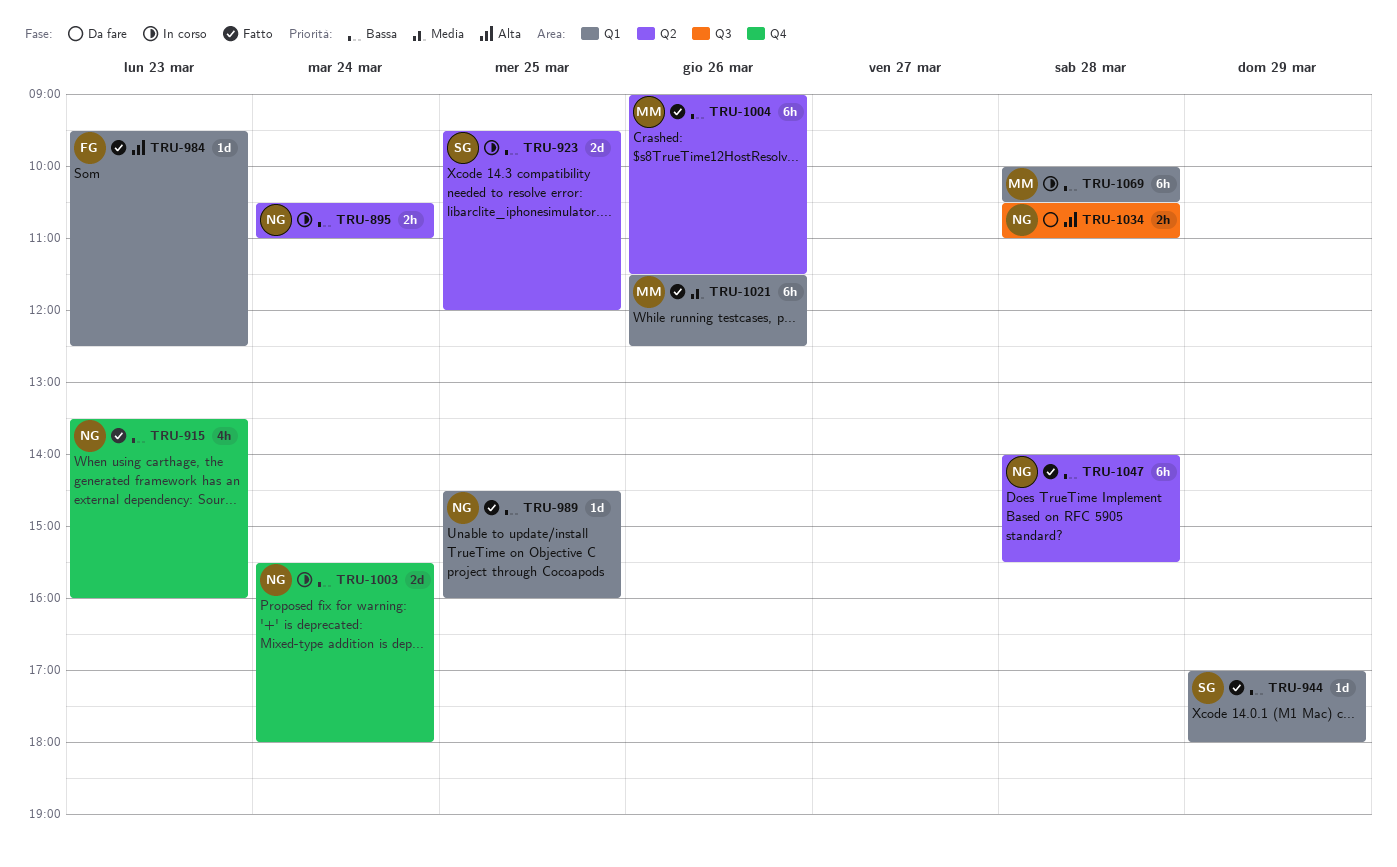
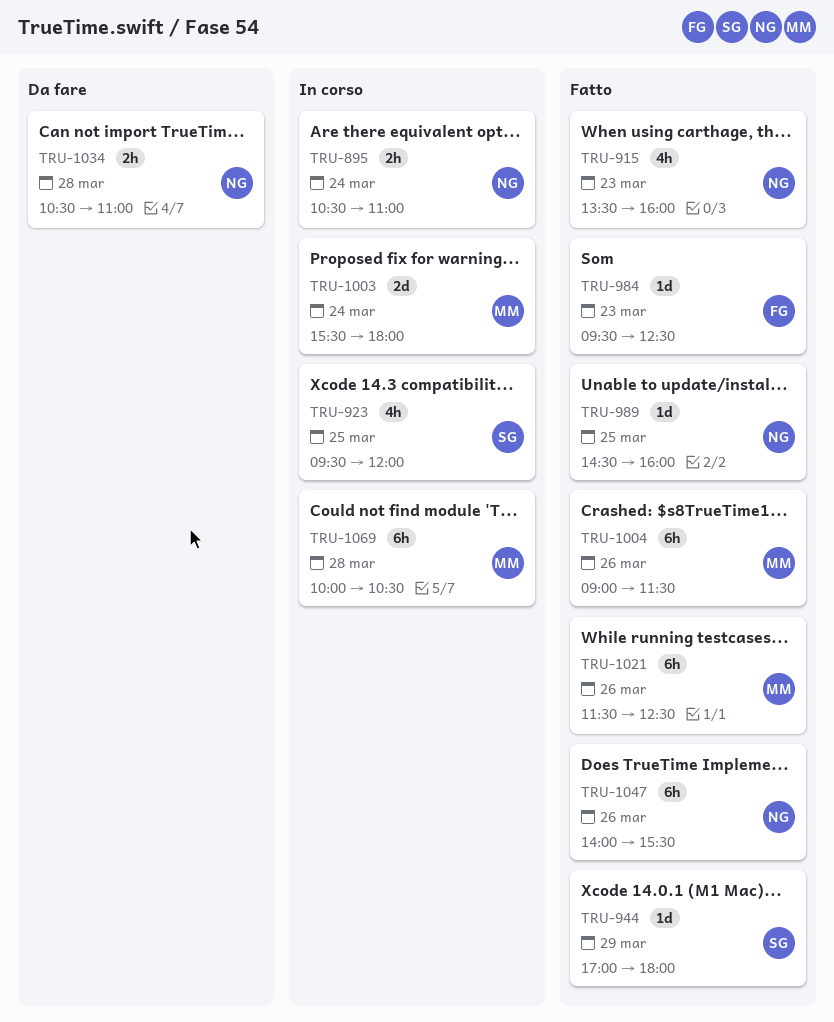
TRU-923, estimate: 2d -> 4h
TRU-1003, owner: NG -> MM
TRU-1047, day: Mar 28 -> Mar 26

